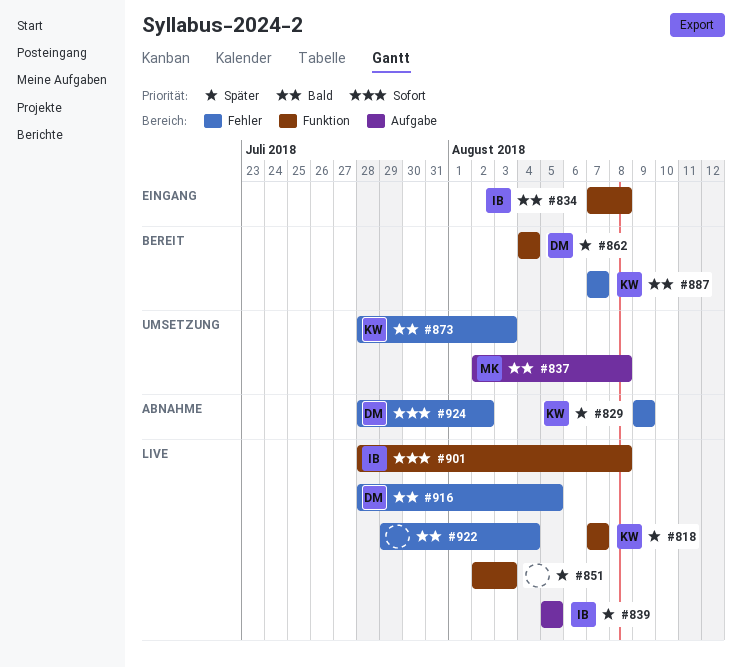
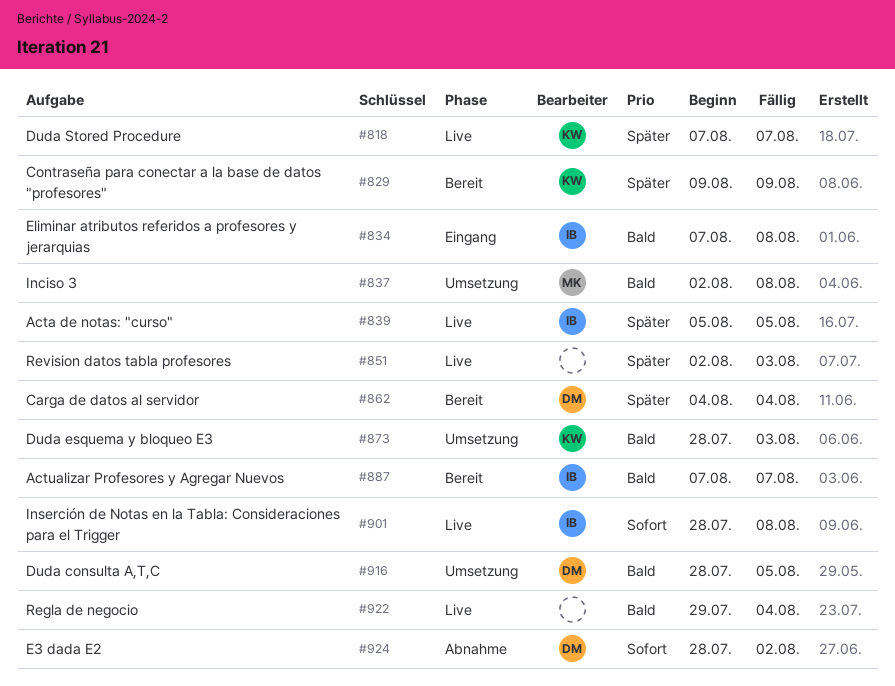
#829, status: Abnahme -> Bereit
#887, owner: KW -> IB
#916, status: Live -> Umsetzung

